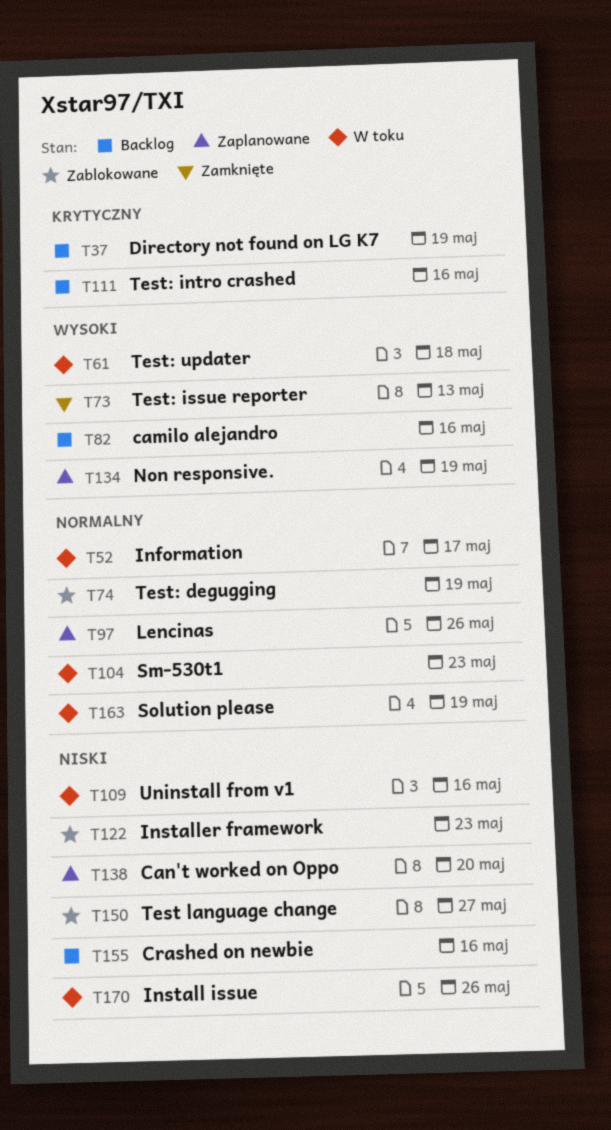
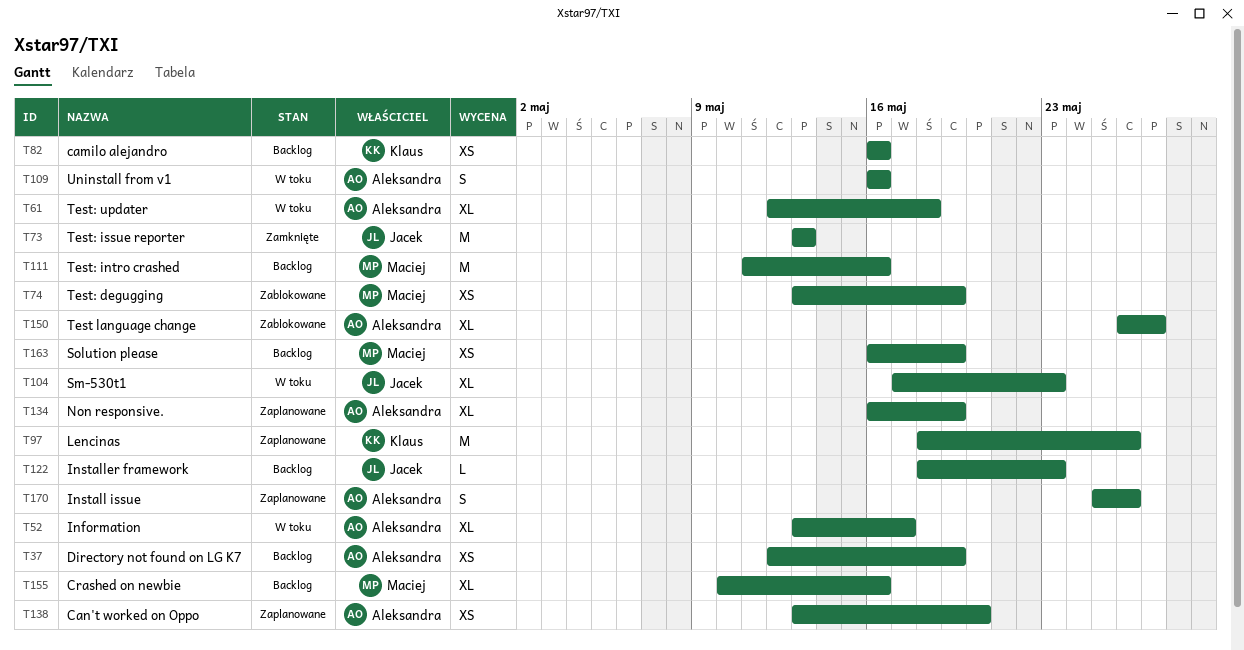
T122, status: Zablokowane -> Backlog
T163, status: W toku -> Backlog
T170, status: W toku -> Zaplanowane

